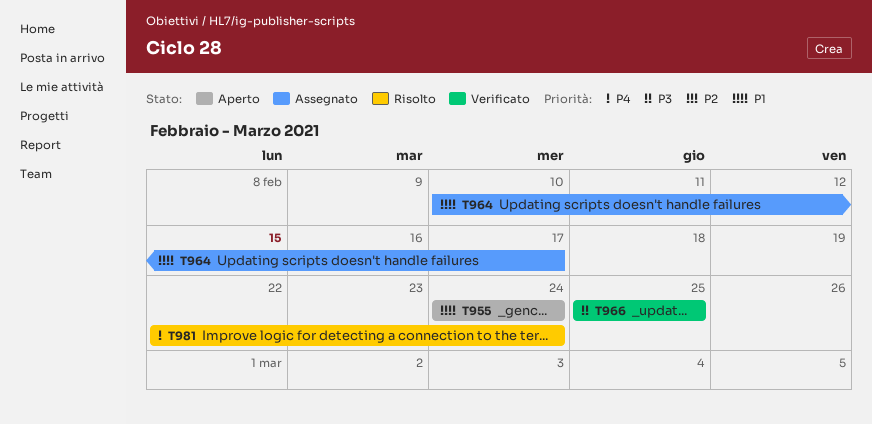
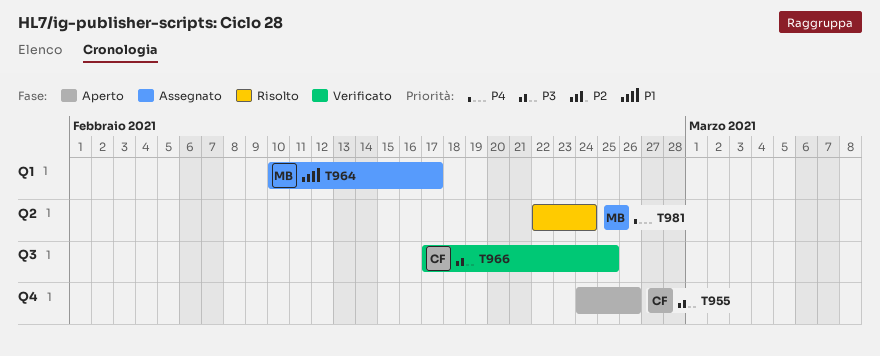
T955, priority: P1 -> P3
T955, due: Feb 24 -> Feb 26
T966, start: Feb 25 -> Feb 17

